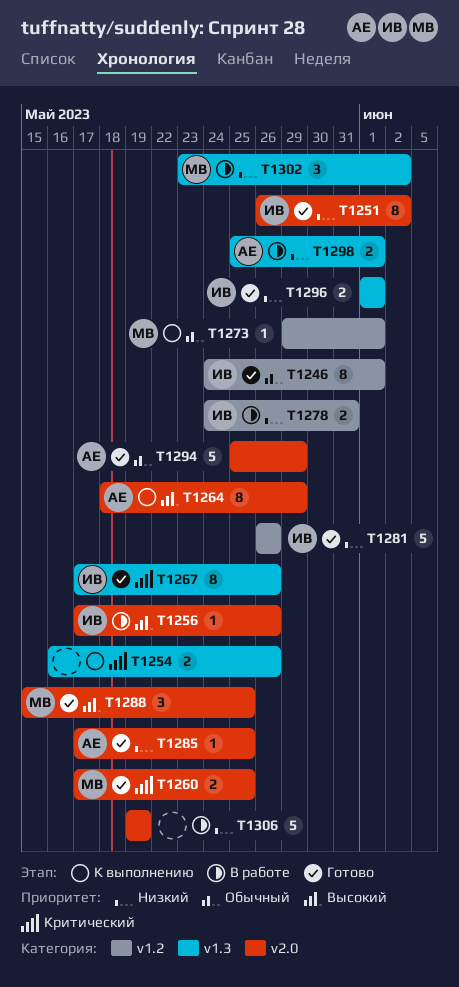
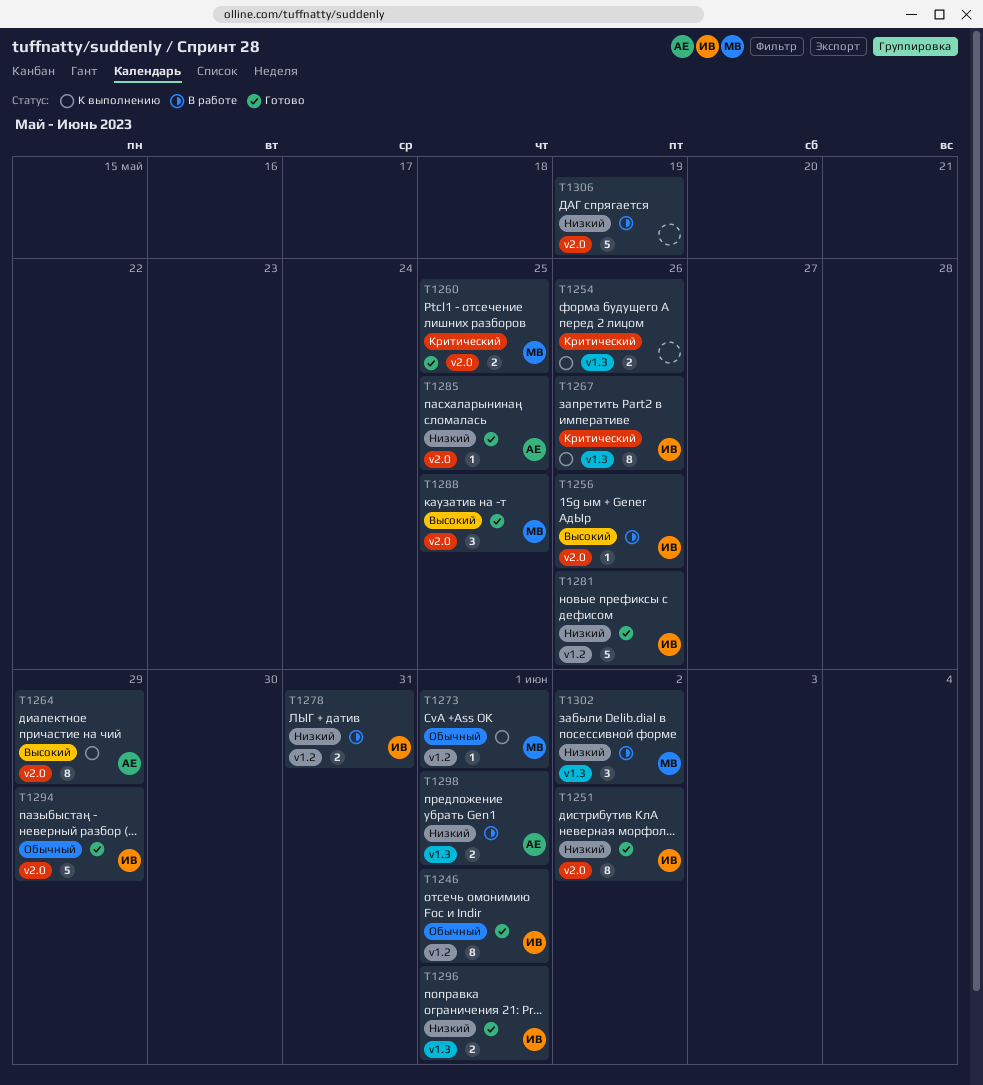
T1267, status: Готово -> К выполнению
T1294, owner: АЕ -> ИВ

